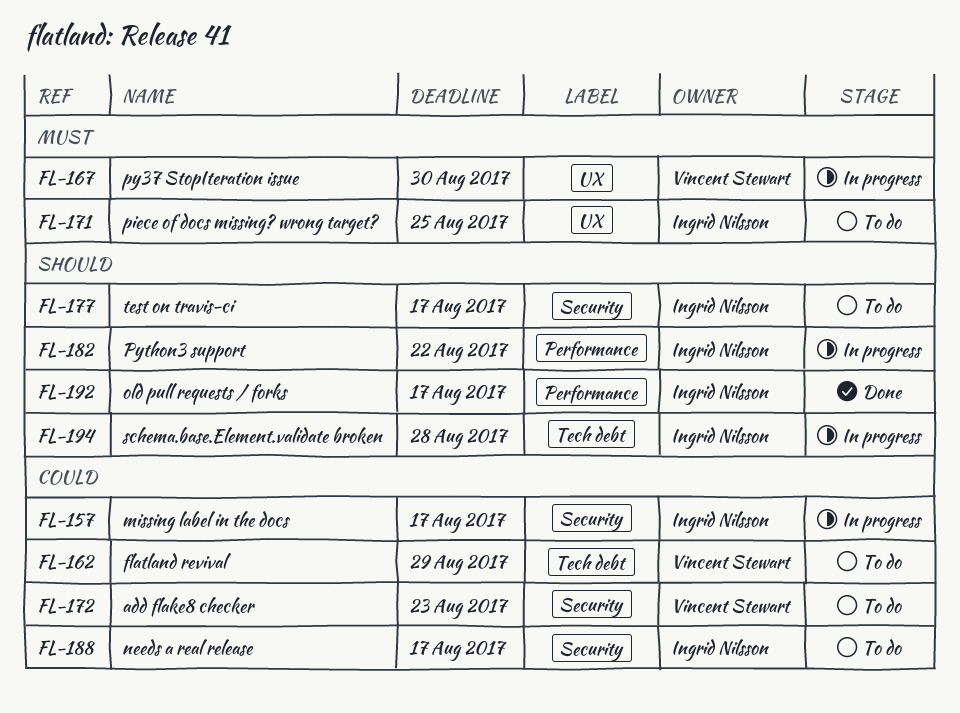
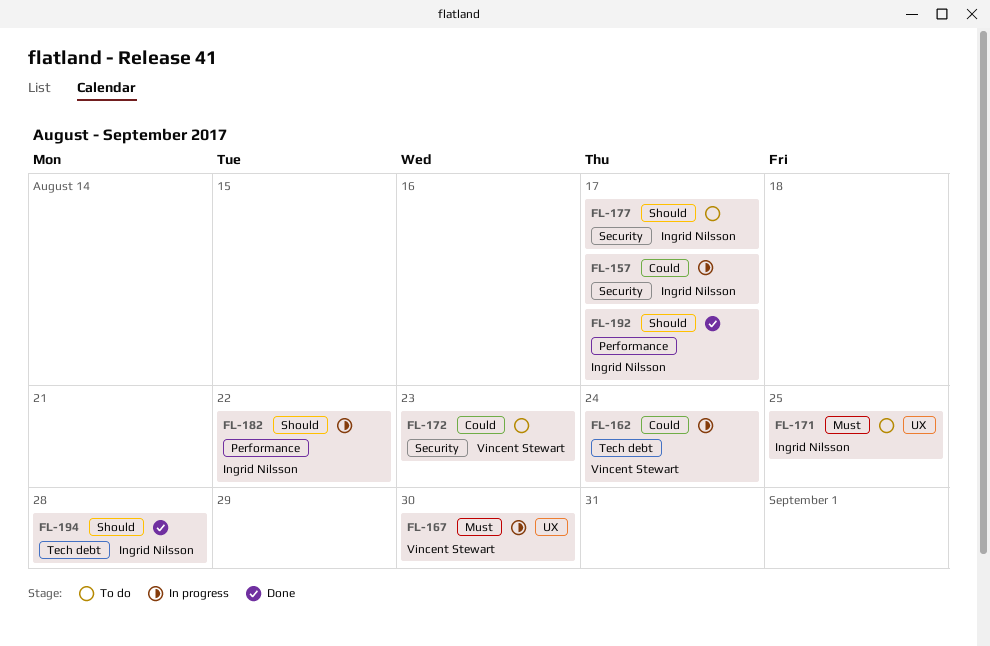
FL-162, status: To do -> In progress
FL-162, due: Aug 29 -> Aug 24
FL-188: present -> none
FL-194, status: In progress -> Done

